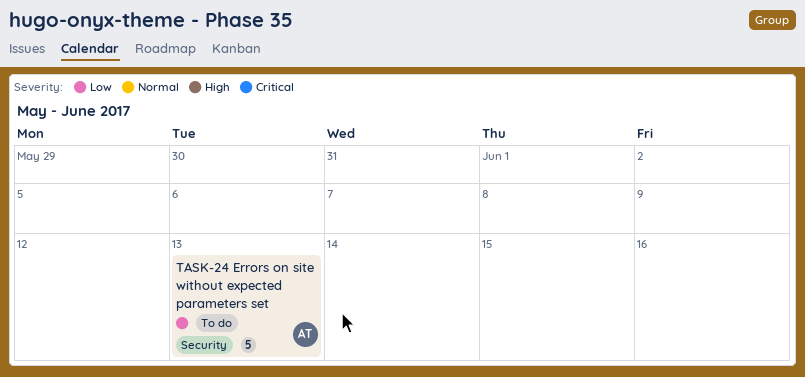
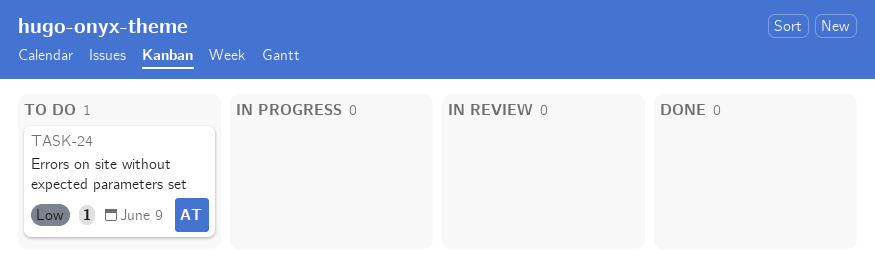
TASK-24, estimate: 5 -> 1
TASK-24, due: Jun 13 -> Jun 9

